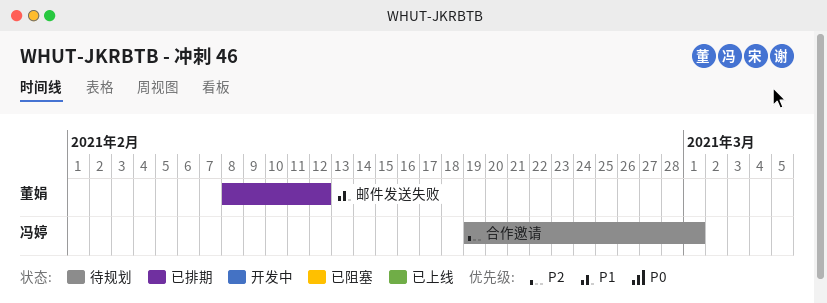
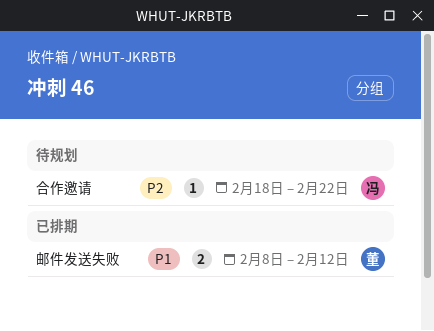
合作邀请, start: Feb 19 -> Feb 18
合作邀请, due: Mar 1 -> Feb 22

